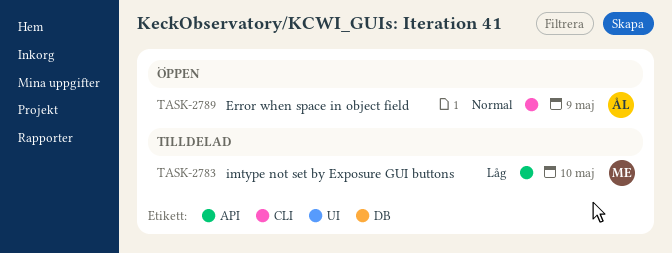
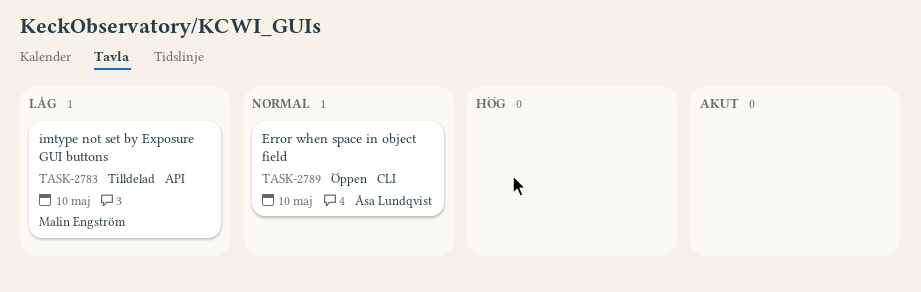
TASK-2789, due: May 9 -> May 10

